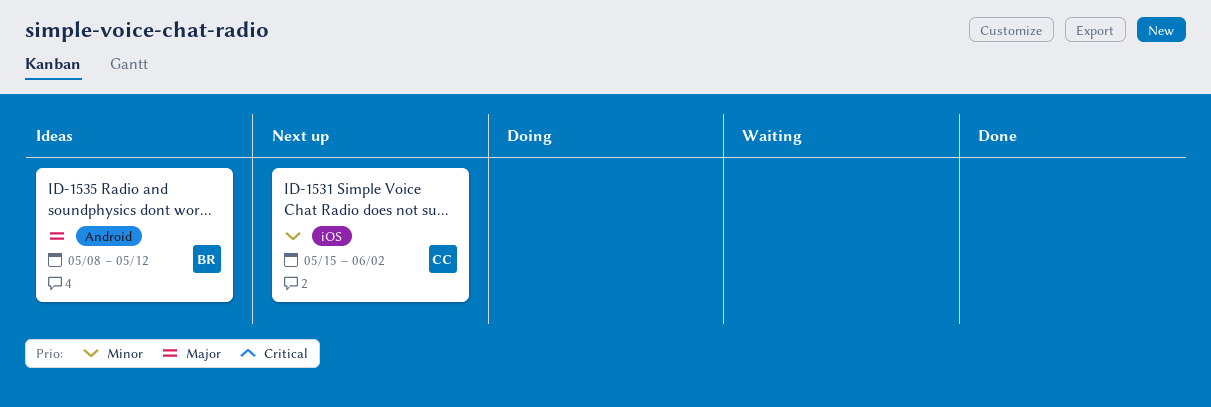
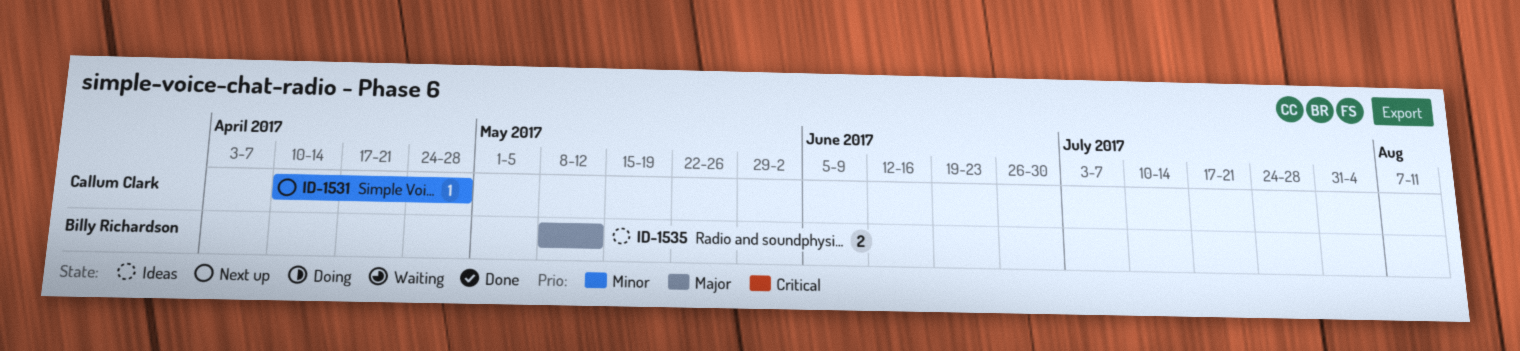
ID-1531, start: May 15 -> Apr 10
ID-1531, due: Jun 2 -> Apr 28

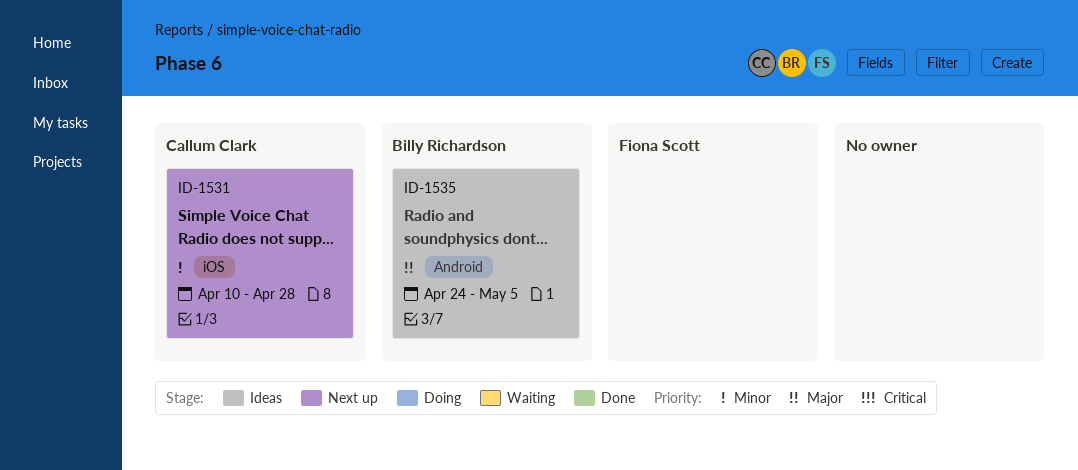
ID-1535, start: May 8 -> Apr 24
ID-1535, due: May 12 -> May 5

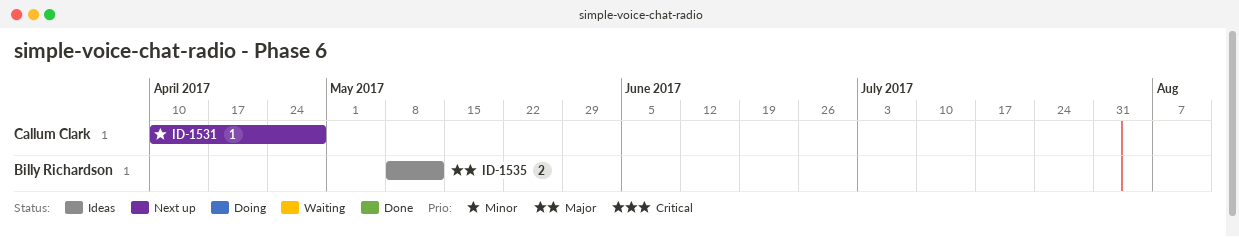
ID-1535, start: Apr 24 -> May 8
ID-1535, due: May 5 -> May 12

